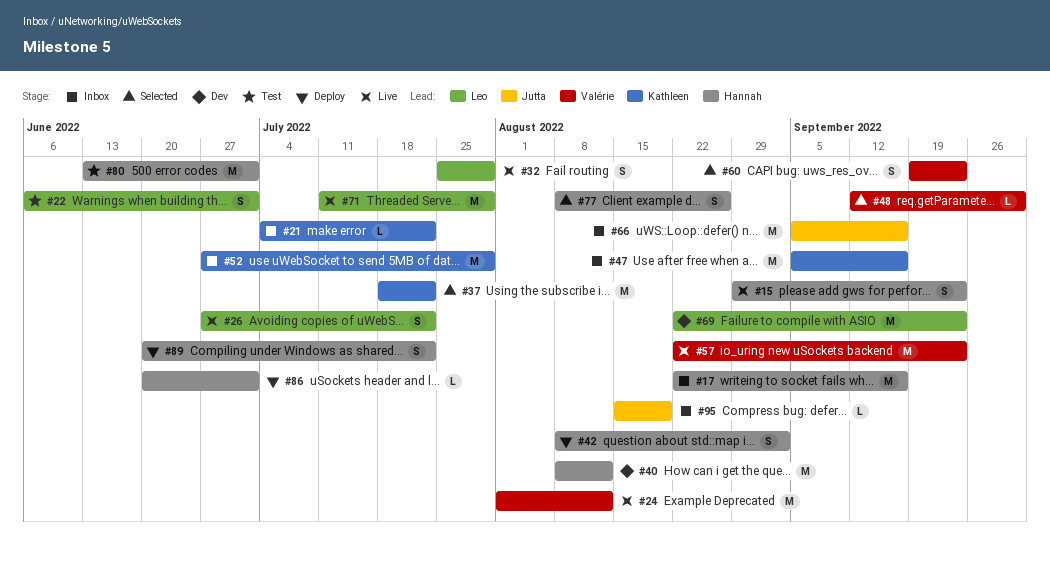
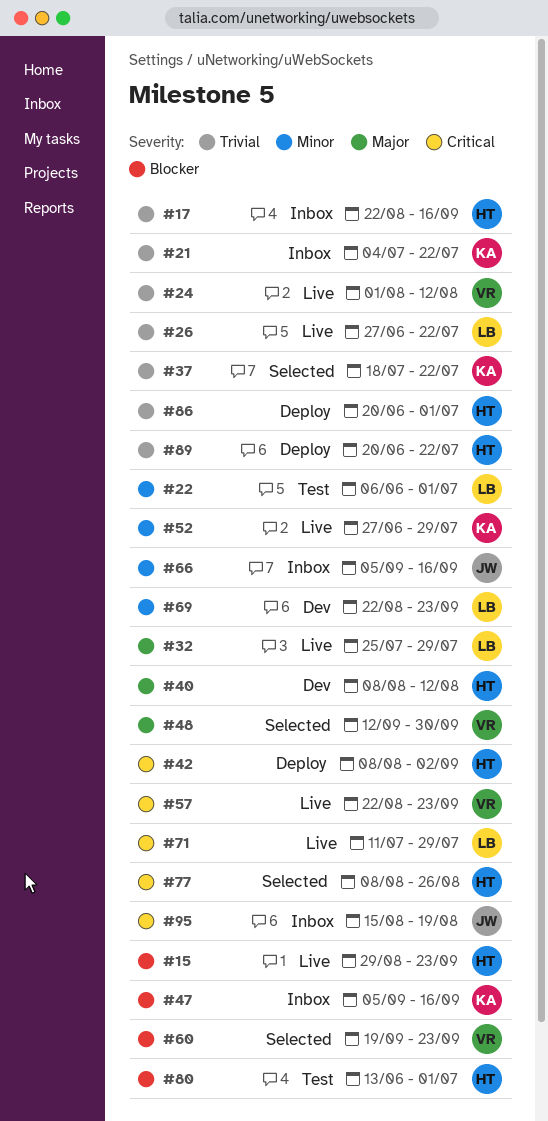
#52, status: Inbox -> Live

